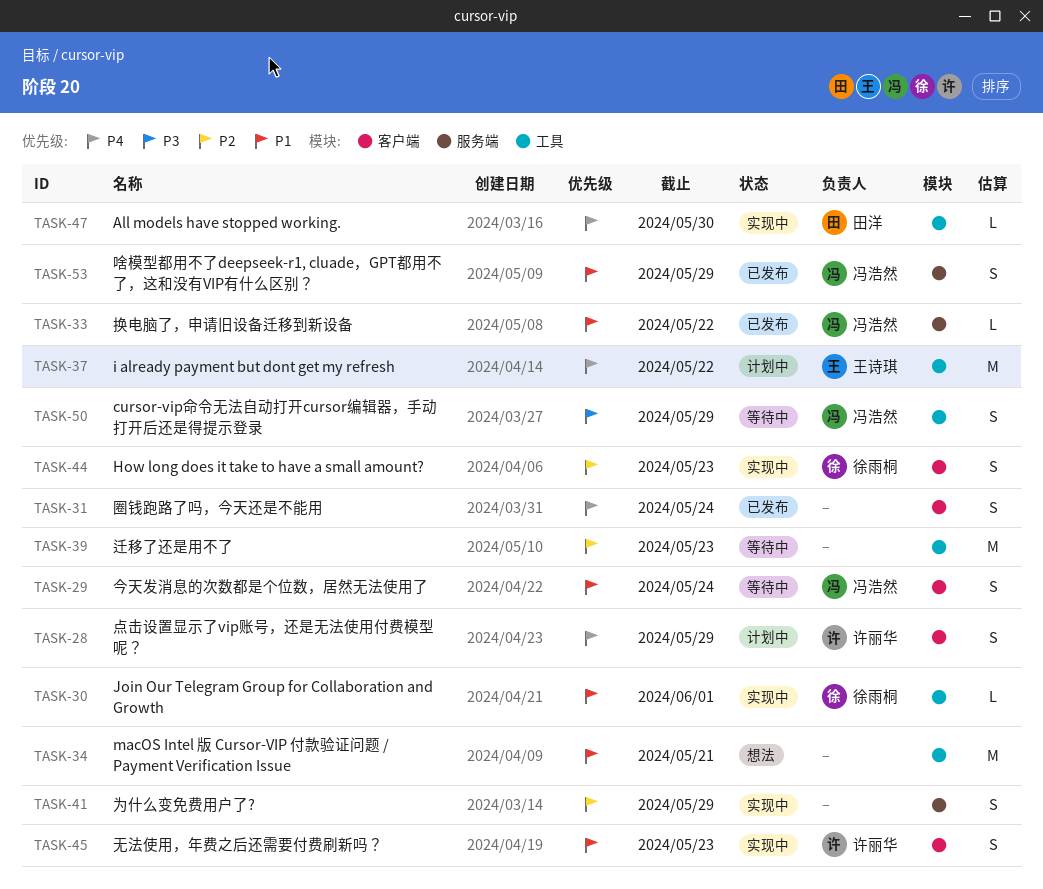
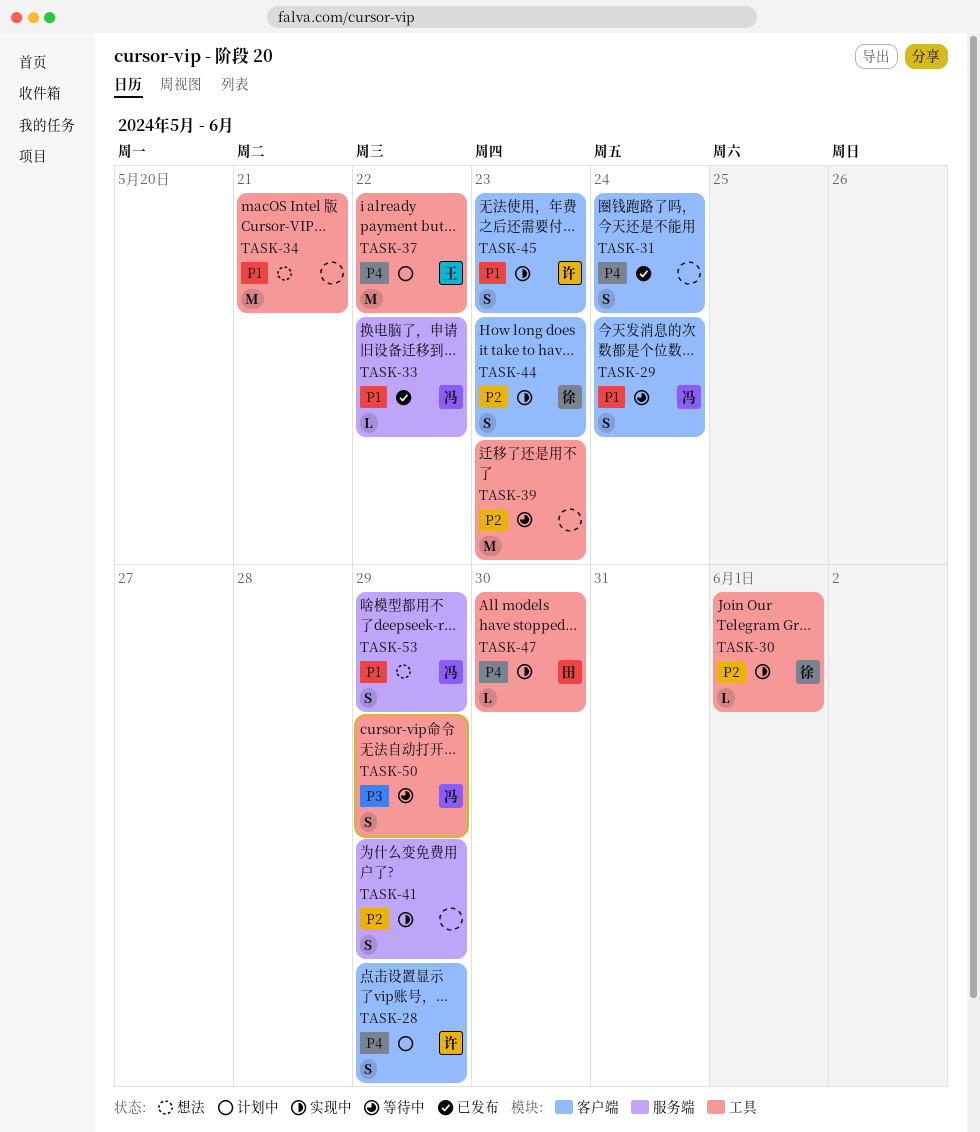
TASK-30, priority: P1 -> P2
TASK-53, status: 已发布 -> 想法

